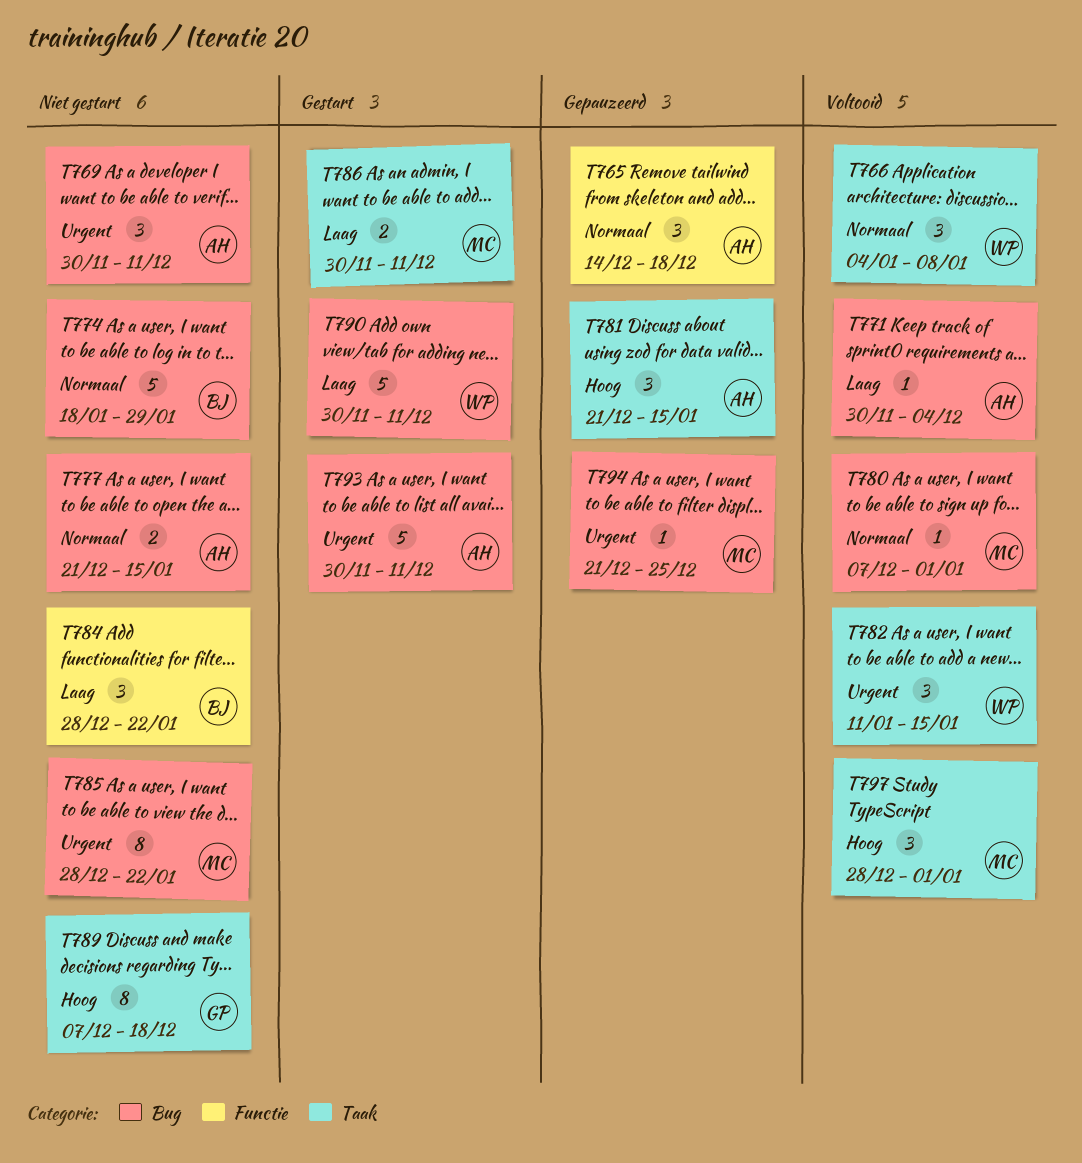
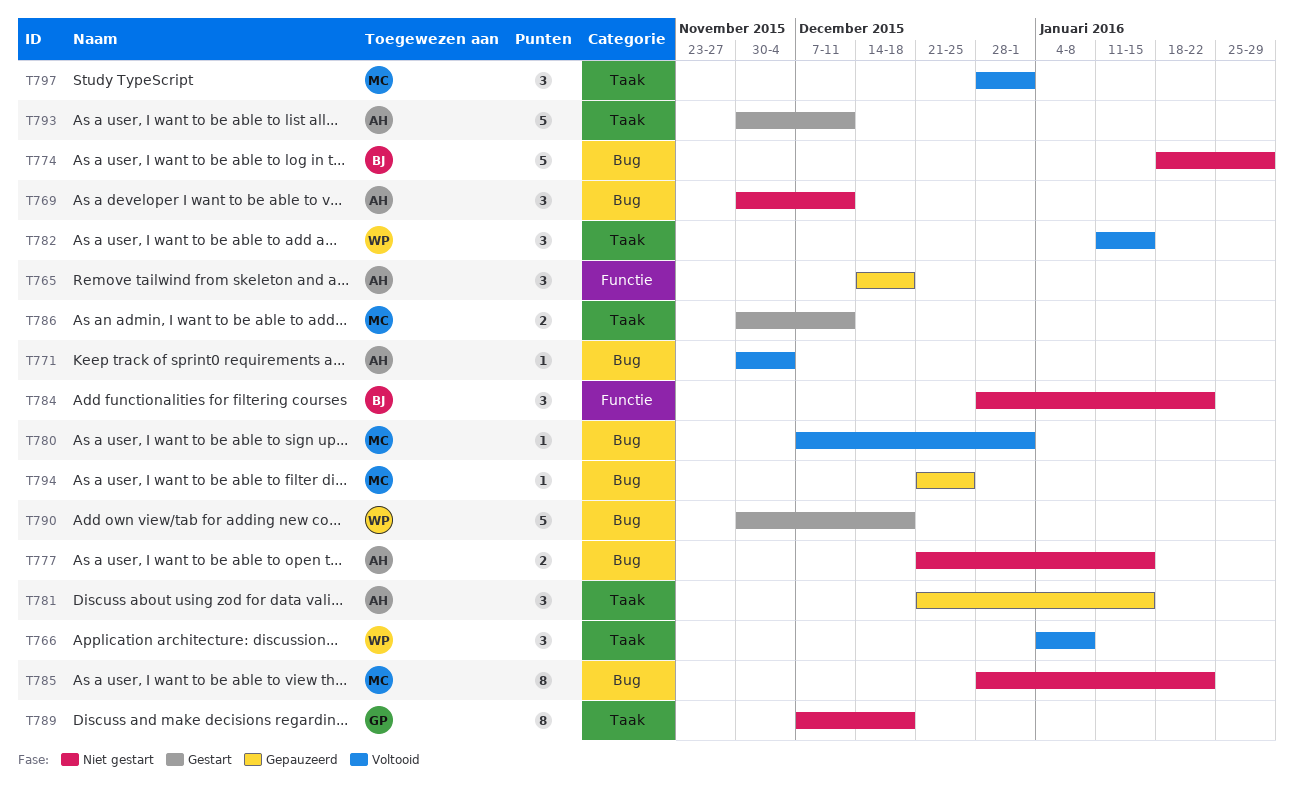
T790, due: Dec 11 -> Dec 18
T793, label: Bug -> Taak

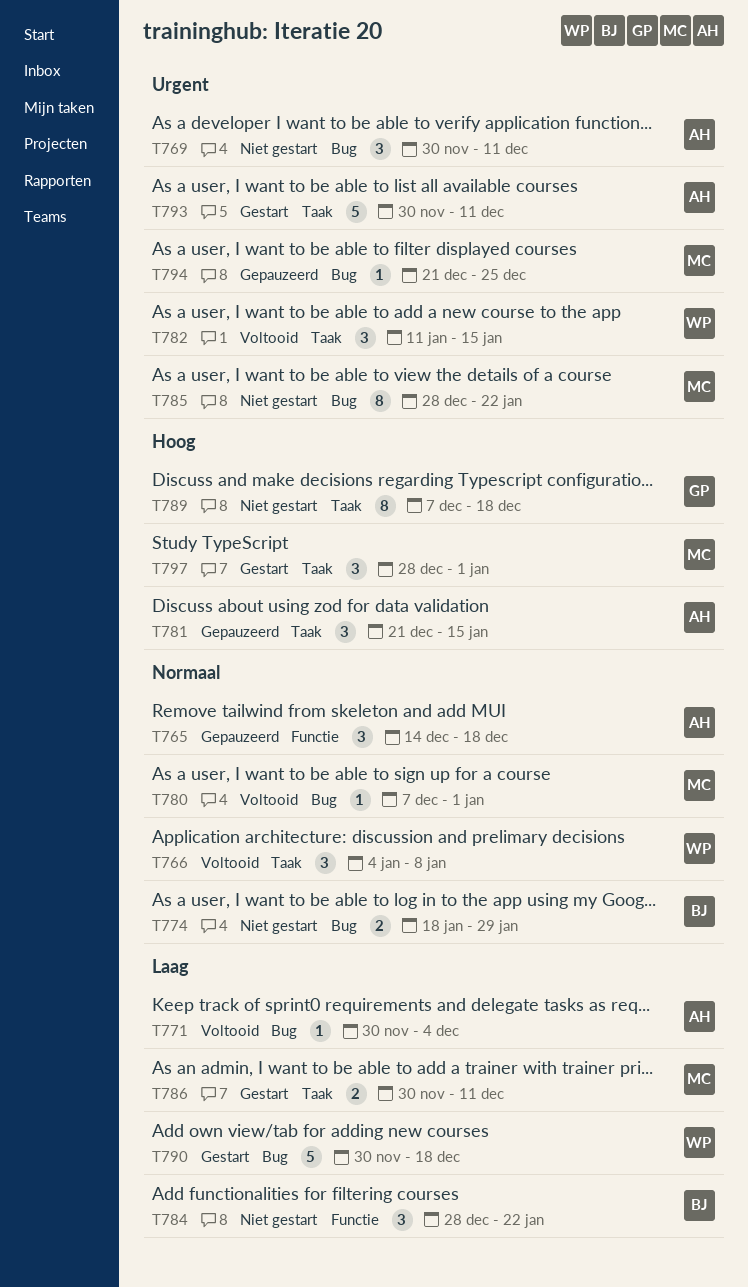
T774, estimate: 5 -> 2
T777: present -> none
T797, status: Voltooid -> Gestart

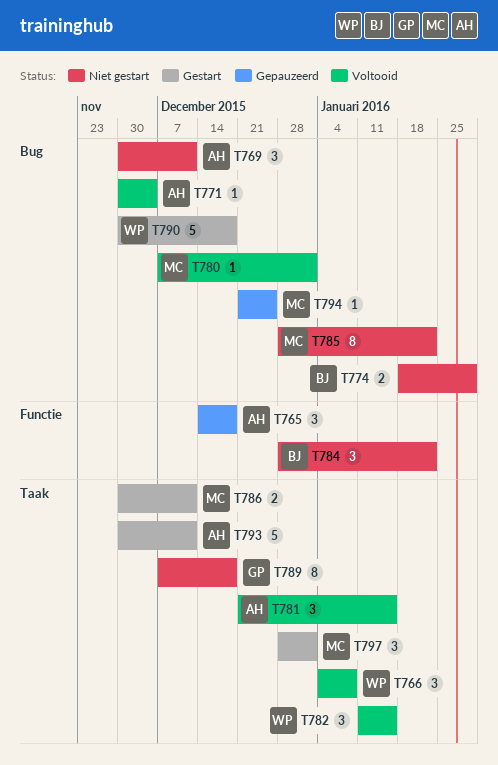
T781, status: Gepauzeerd -> Voltooid

